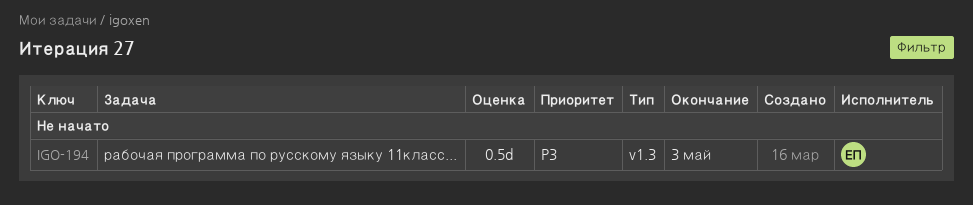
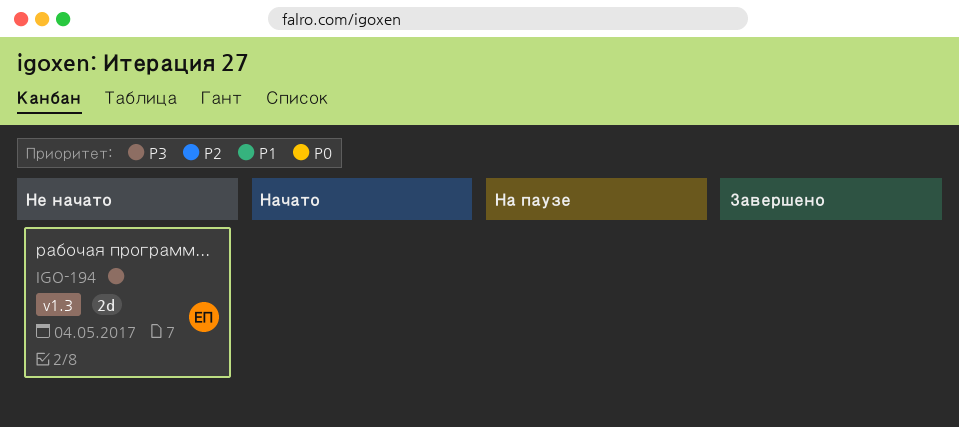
IGO-194, estimate: 0.5d -> 2d
IGO-194, due: May 3 -> May 4

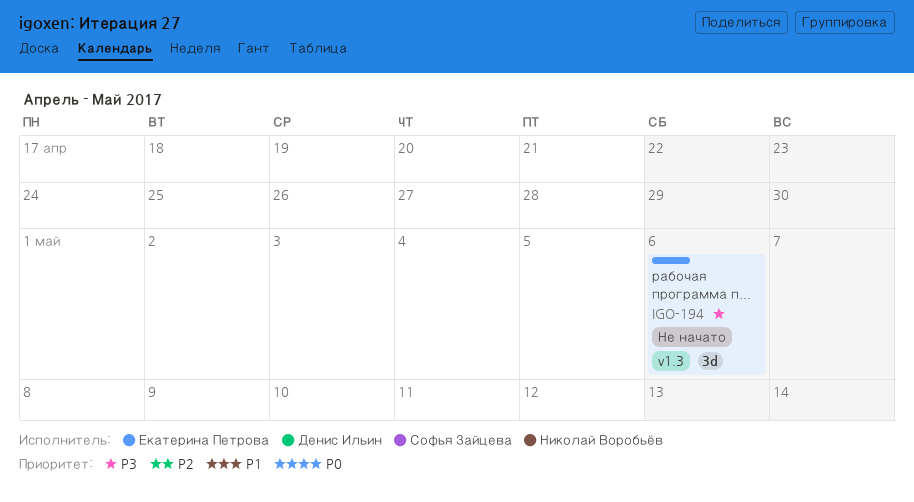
IGO-194, estimate: 2d -> 3d
IGO-194, due: May 4 -> May 6

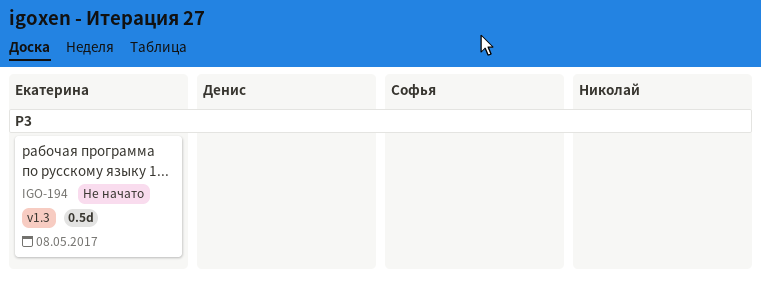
IGO-194, estimate: 3d -> 0.5d
IGO-194, due: May 6 -> May 8

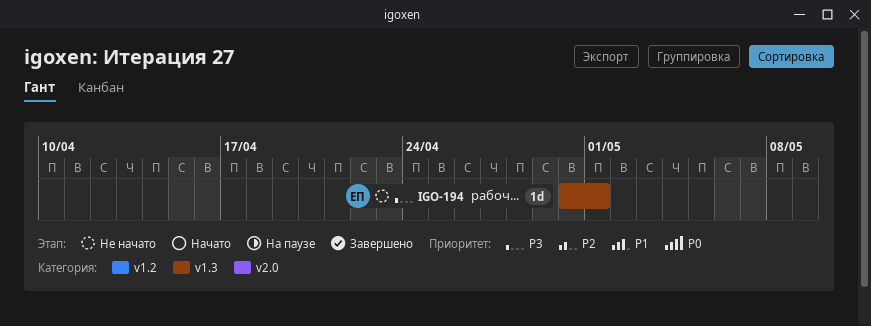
IGO-194, estimate: 0.5d -> 1d
IGO-194, due: May 8 -> May 1

